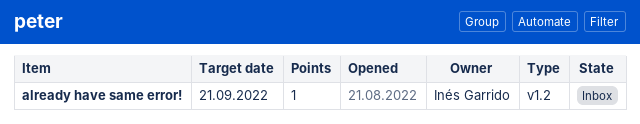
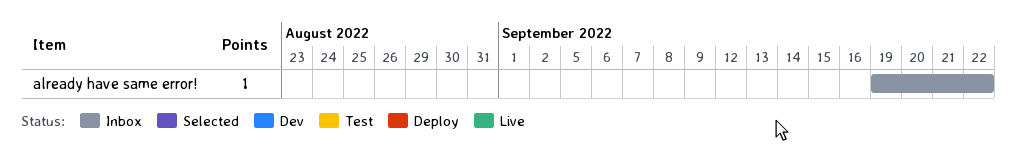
already have same error!, due: Sep 21 -> Sep 22

